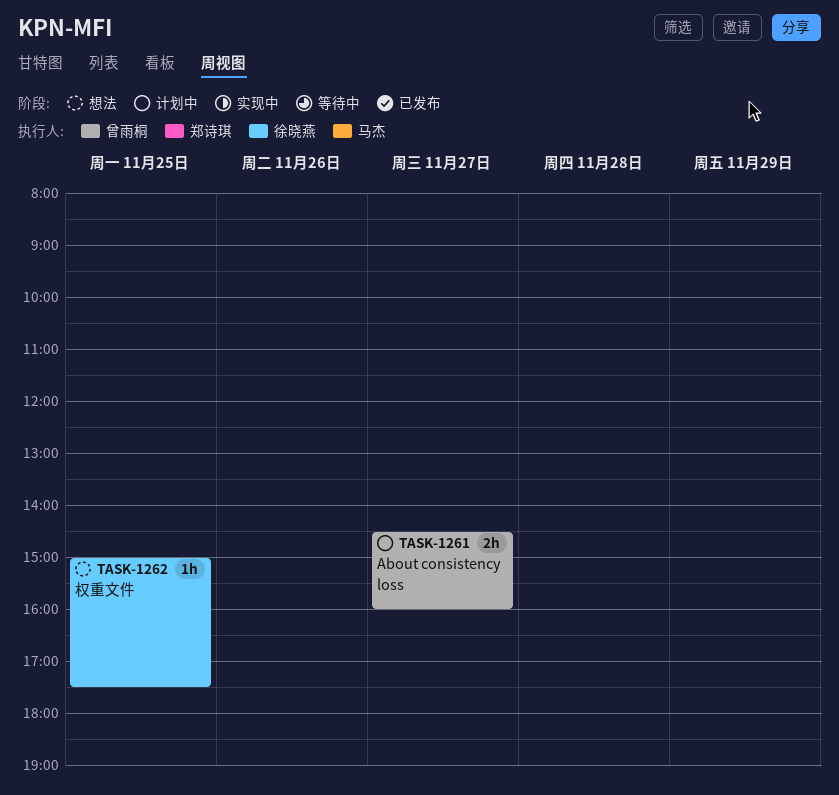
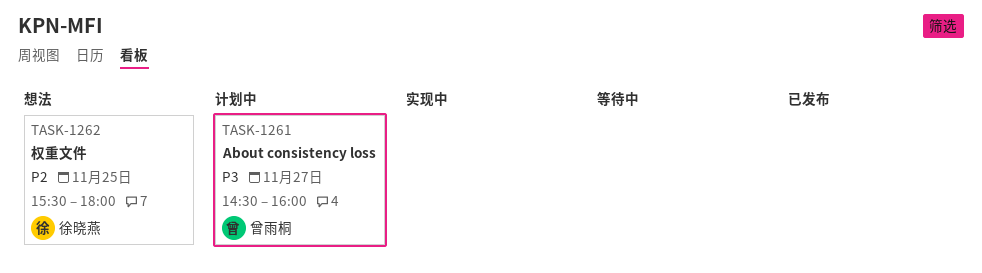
TASK-1262, begins: 15:00 -> 15:30
TASK-1262, ends: 17:30 -> 18:00

